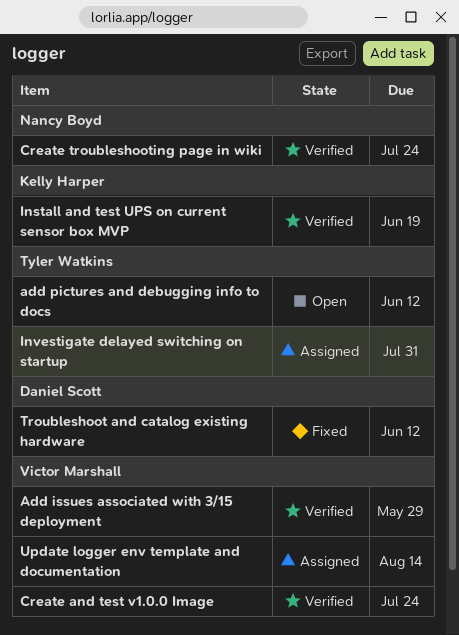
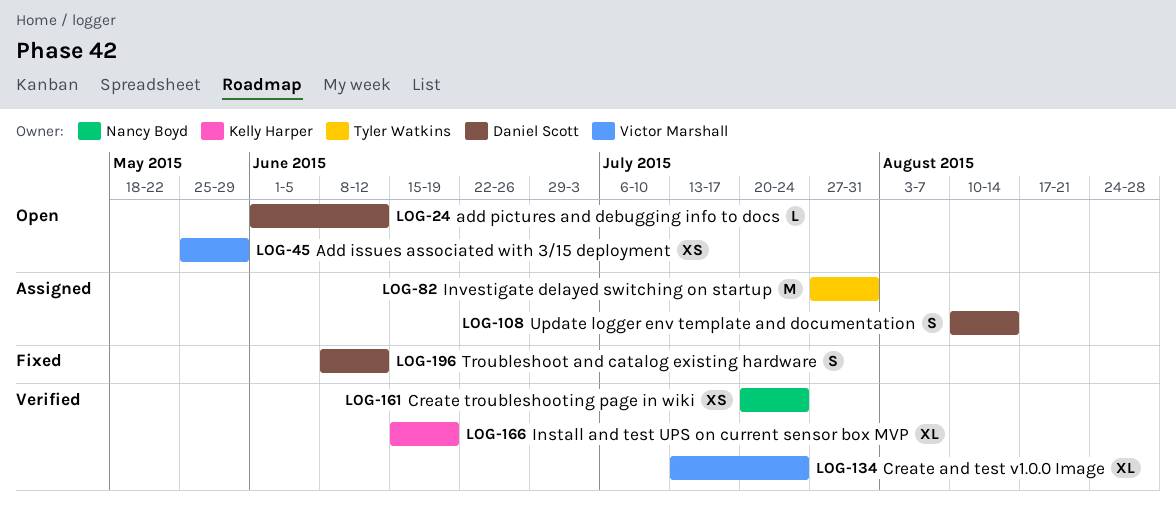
Add issues associated with 3/15 deployment, status: Verified -> Open
add pictures and debugging info to docs, owner: Tyler Watkins -> Daniel Scott
Update logger env template and documentation, owner: Victor Marshall -> Daniel Scott

